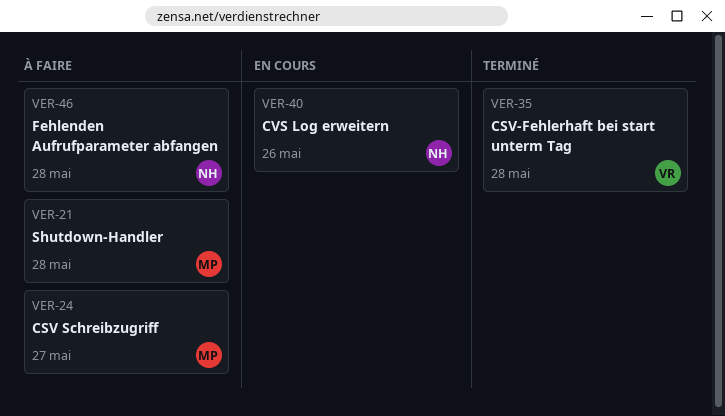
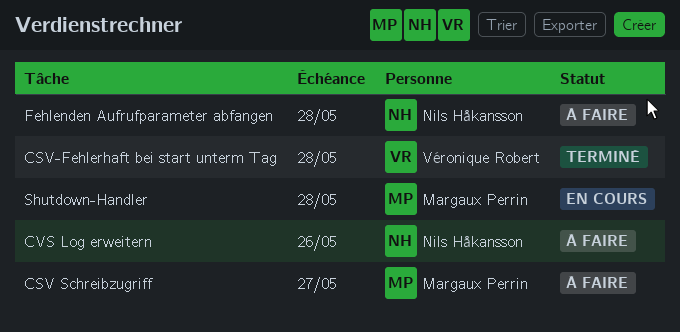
CVS Log erweitern, status: En cours -> À faire
Shutdown-Handler, status: À faire -> En cours

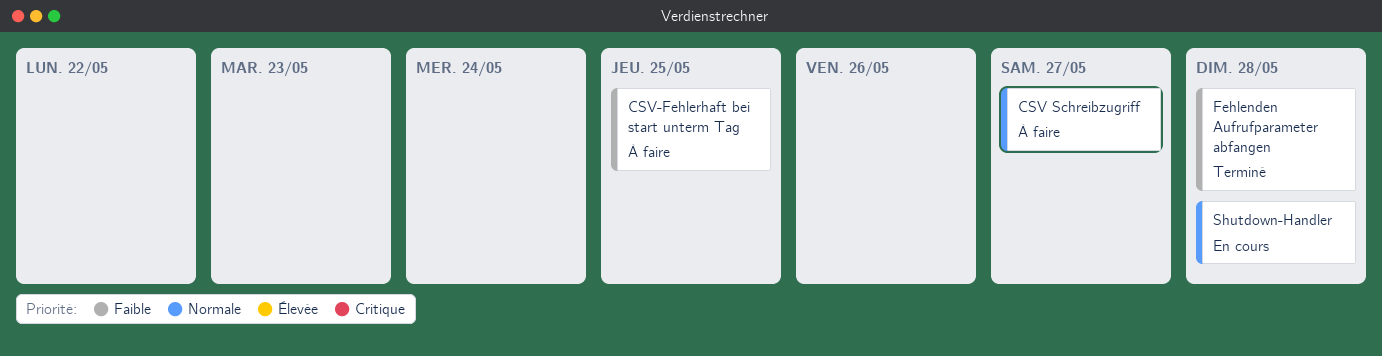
CSV-Fehlerhaft bei start unterm Tag, status: Terminé -> À faire
CSV-Fehlerhaft bei start unterm Tag, due: May 28 -> May 25
CVS Log erweitern: present -> none
Fehlenden Aufrufparameter abfangen, status: À faire -> Terminé

